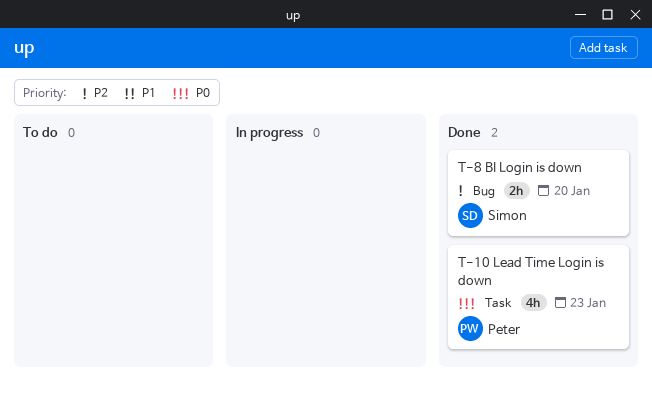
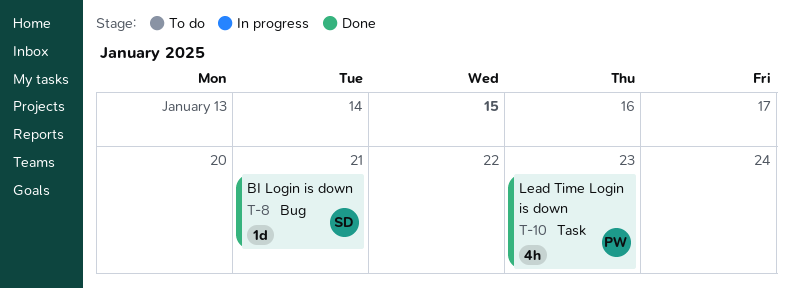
T-8, estimate: 2h -> 1d
T-8, due: Jan 20 -> Jan 21

